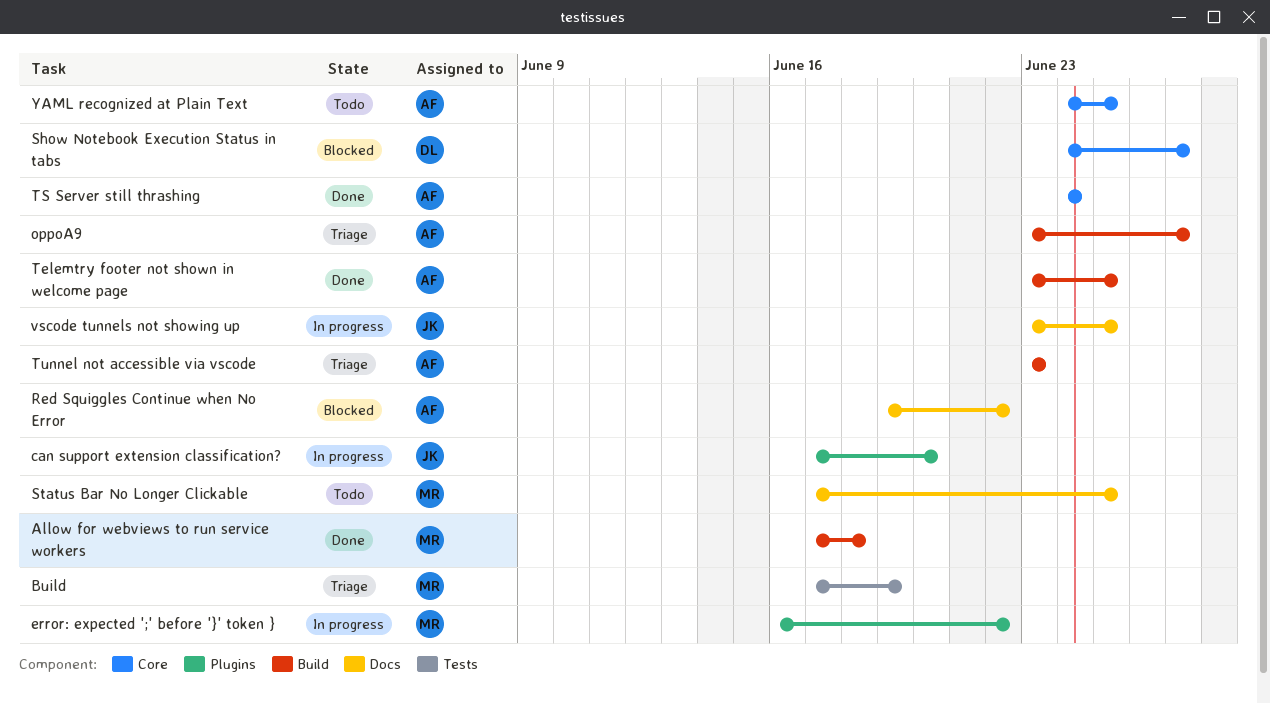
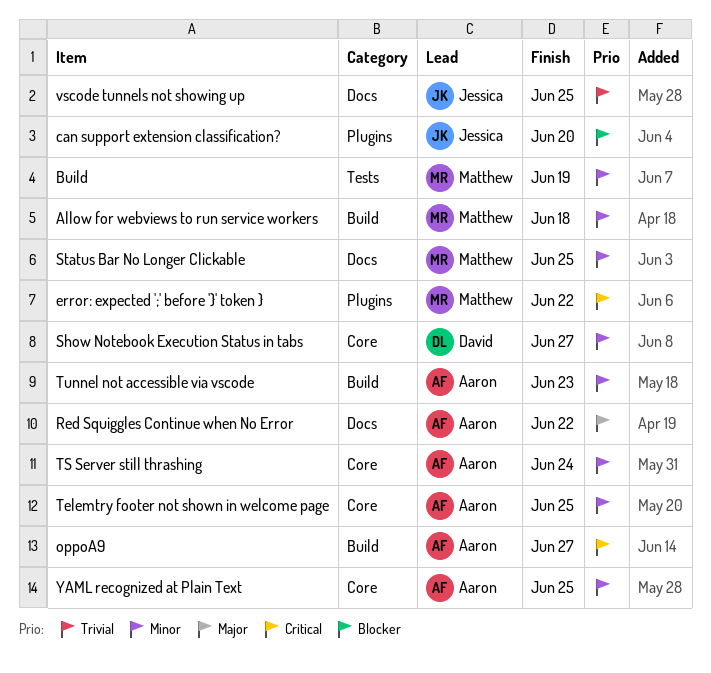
Telemtry footer not shown in welcome page, label: Build -> Core

